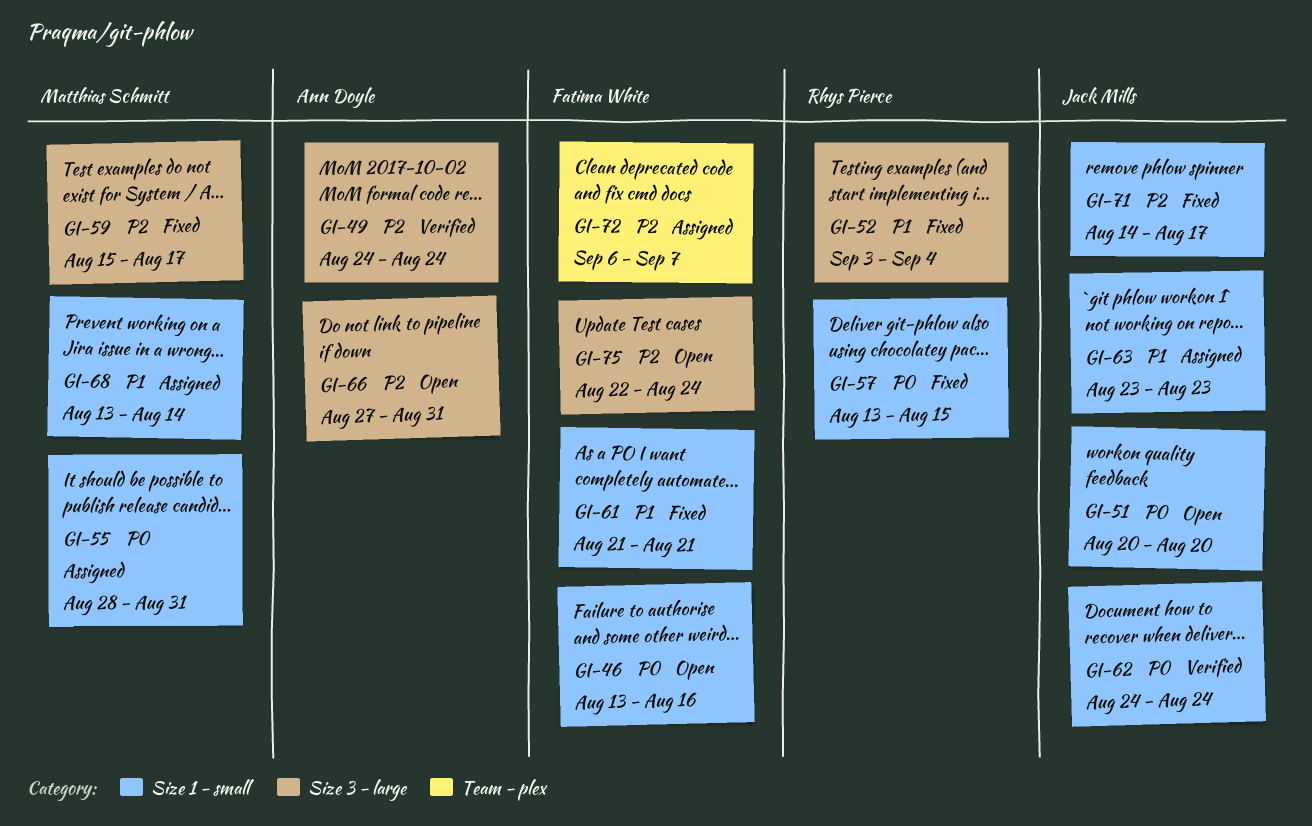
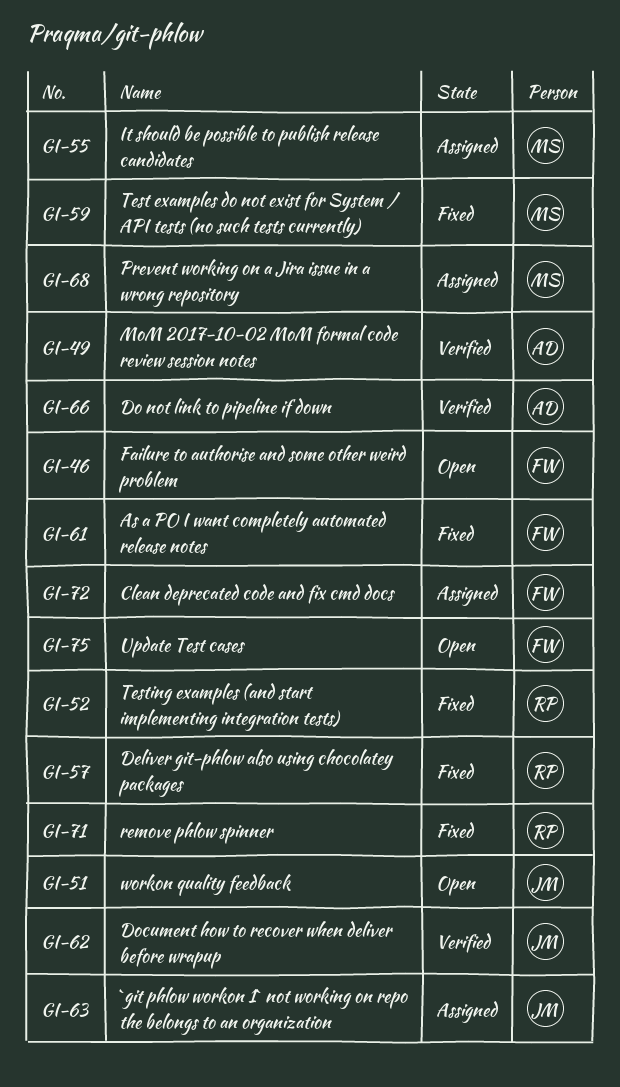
GI-66, status: Open -> Verified
GI-71, owner: Jack Mills -> Rhys Pierce

